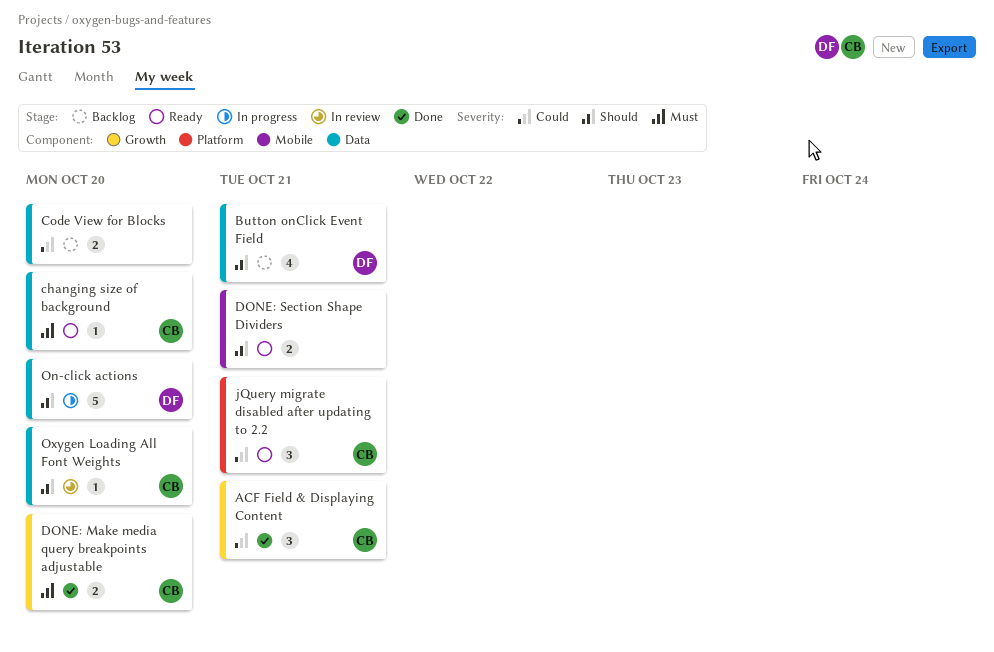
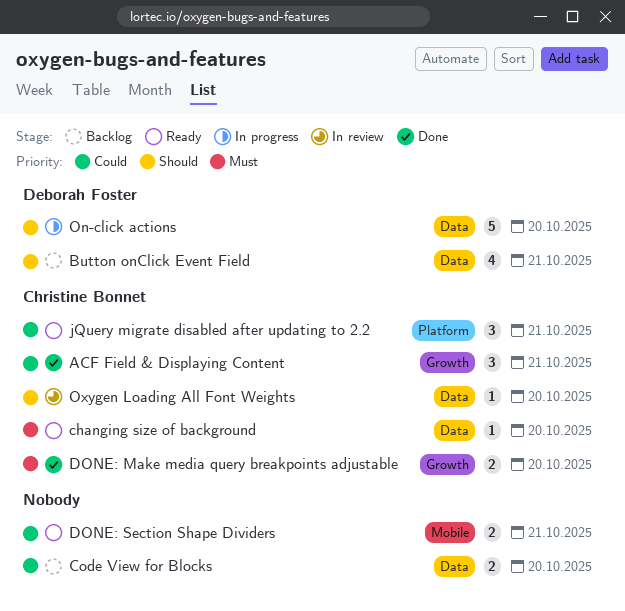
DONE: Section Shape Dividers, priority: Should -> Could

